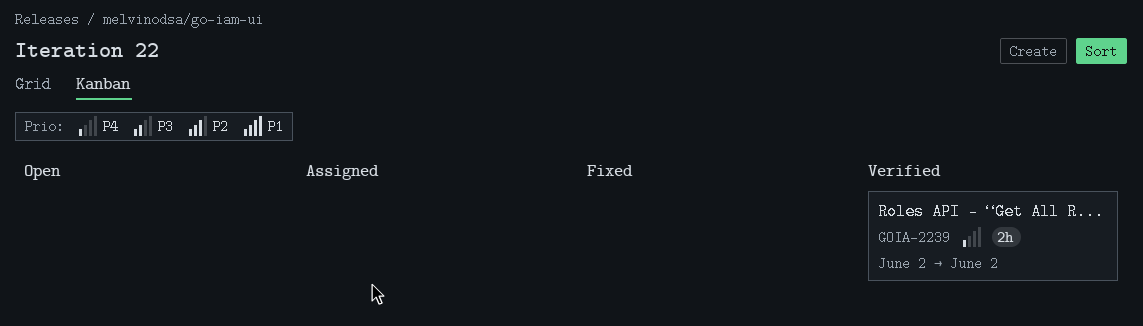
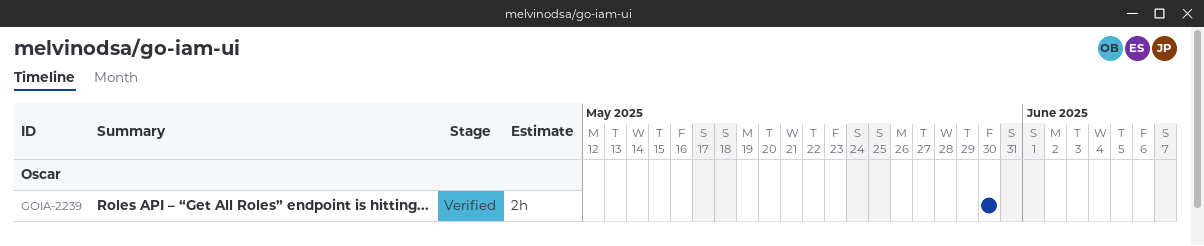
GOIA-2239, start: Jun 2 -> May 30
GOIA-2239, due: Jun 2 -> May 30

